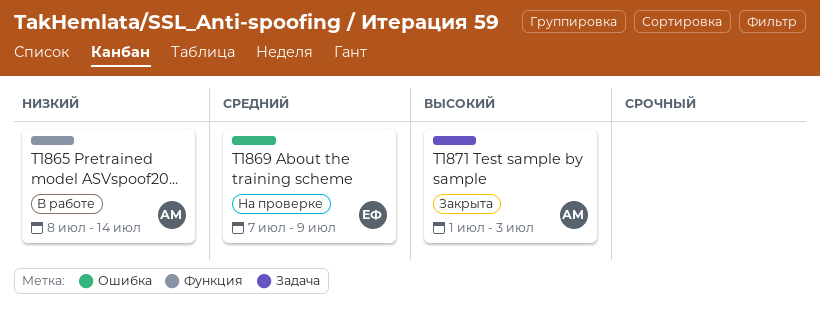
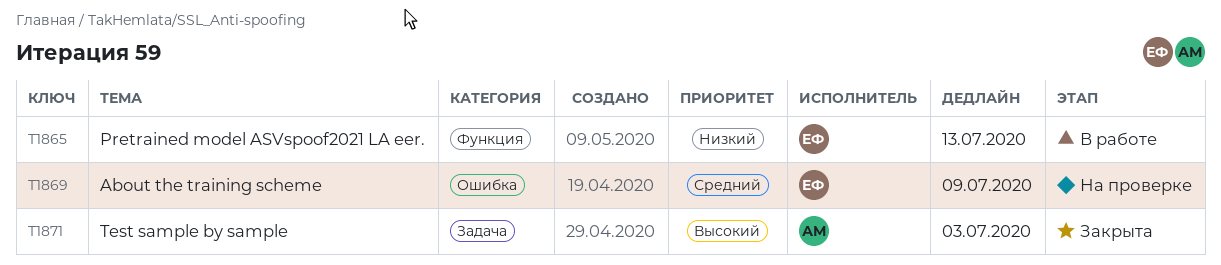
T1865, owner: АМ -> ЕФ
T1865, due: Jul 14 -> Jul 13

